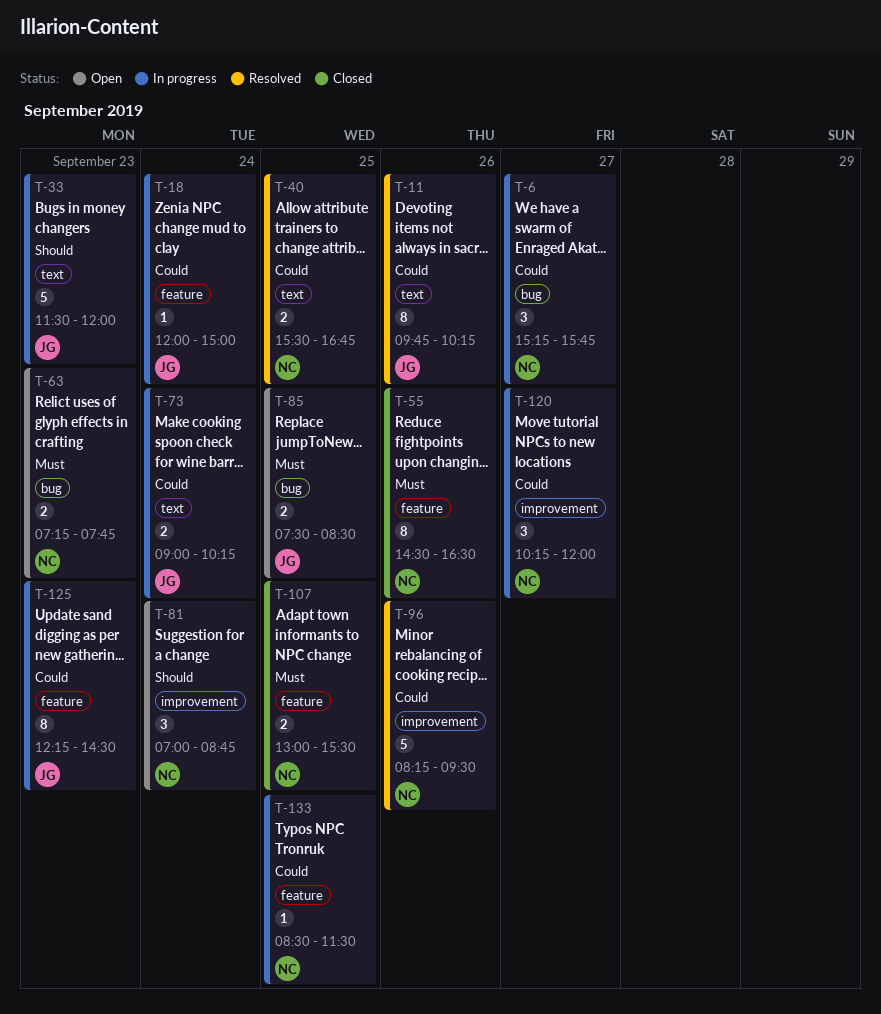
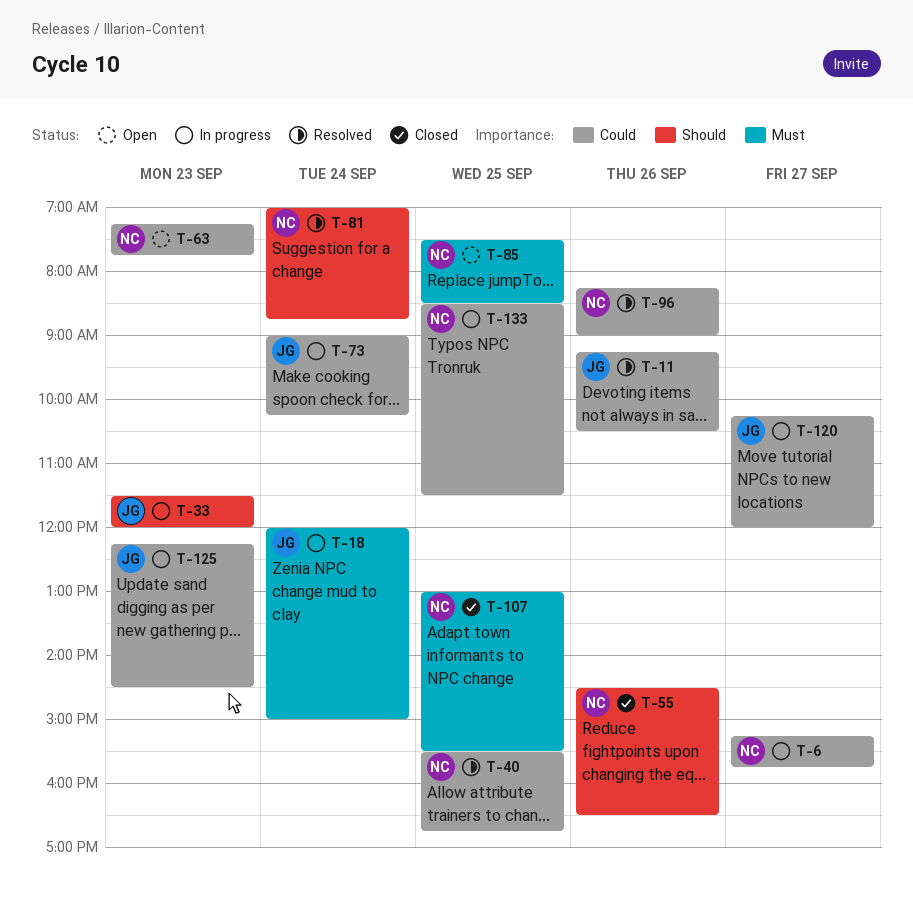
T-11, begins: 09:45 -> 09:15
T-11, ends: 10:15 -> 10:30
T-18, priority: Could -> Must
T-55, priority: Must -> Should
T-63, priority: Must -> Could
T-81, status: Open -> Resolved
T-85, owner: JG -> NC
T-96, ends: 09:30 -> 09:00
T-120, owner: NC -> JG

